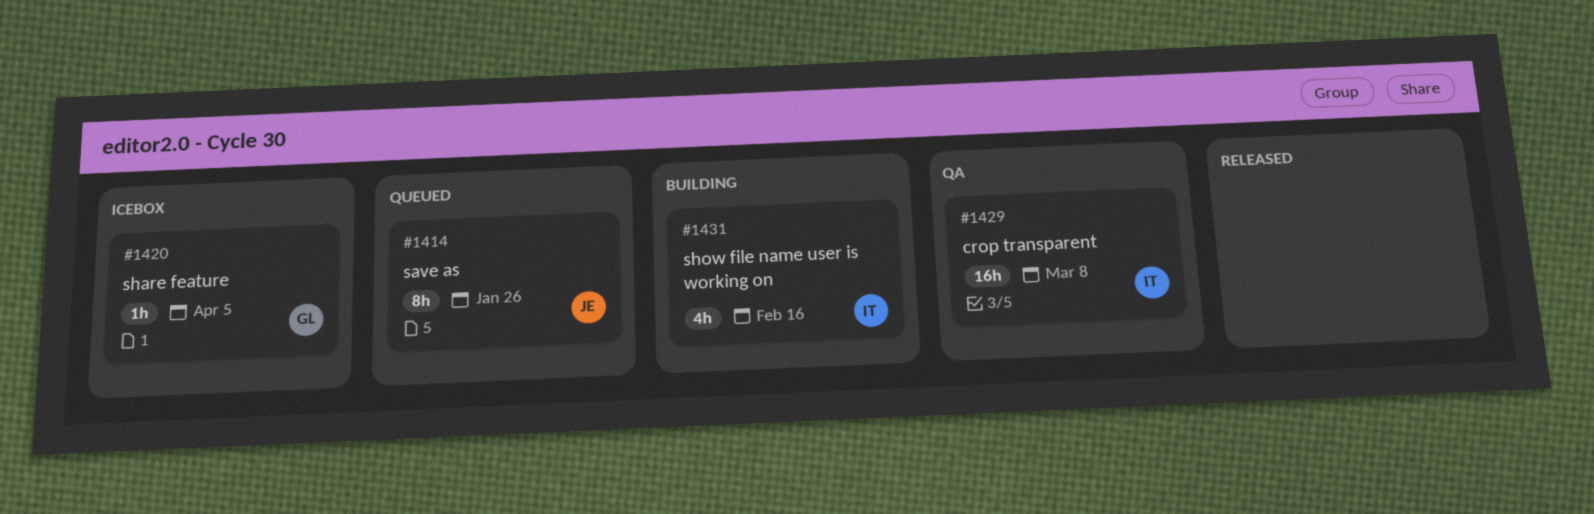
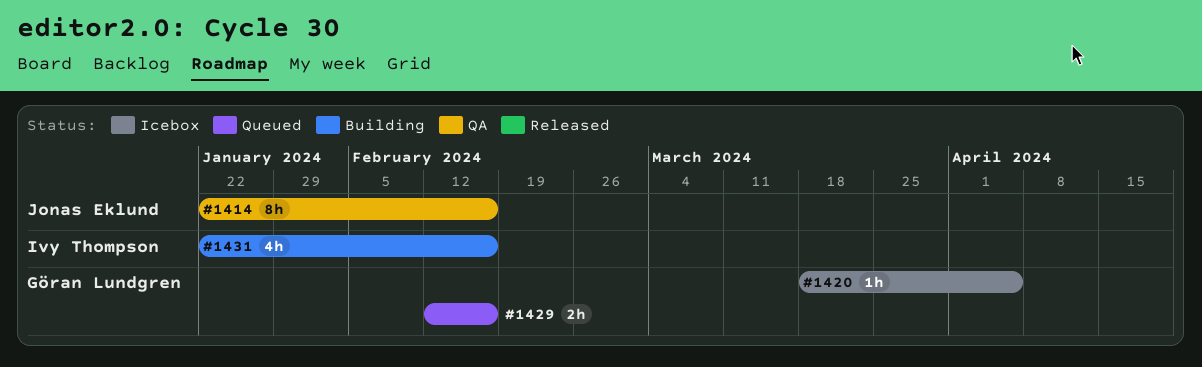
#1414, status: Queued -> QA
#1414, due: Jan 26 -> Feb 16
#1429, status: QA -> Queued
#1429, owner: Ivy Thompson -> Göran Lundgren
#1429, estimate: 16h -> 2h
#1429, due: Mar 8 -> Feb 16

